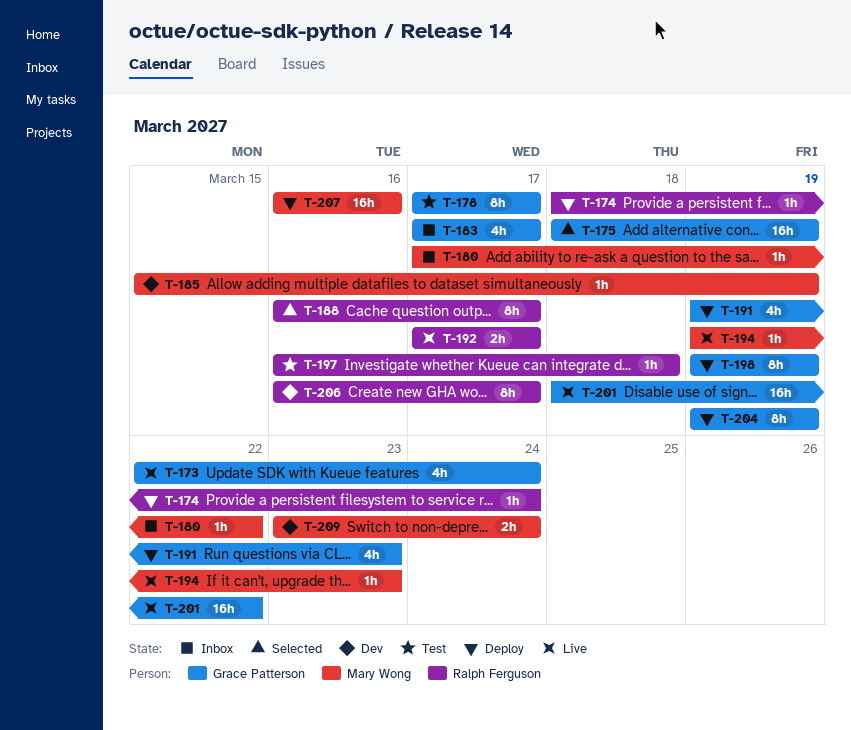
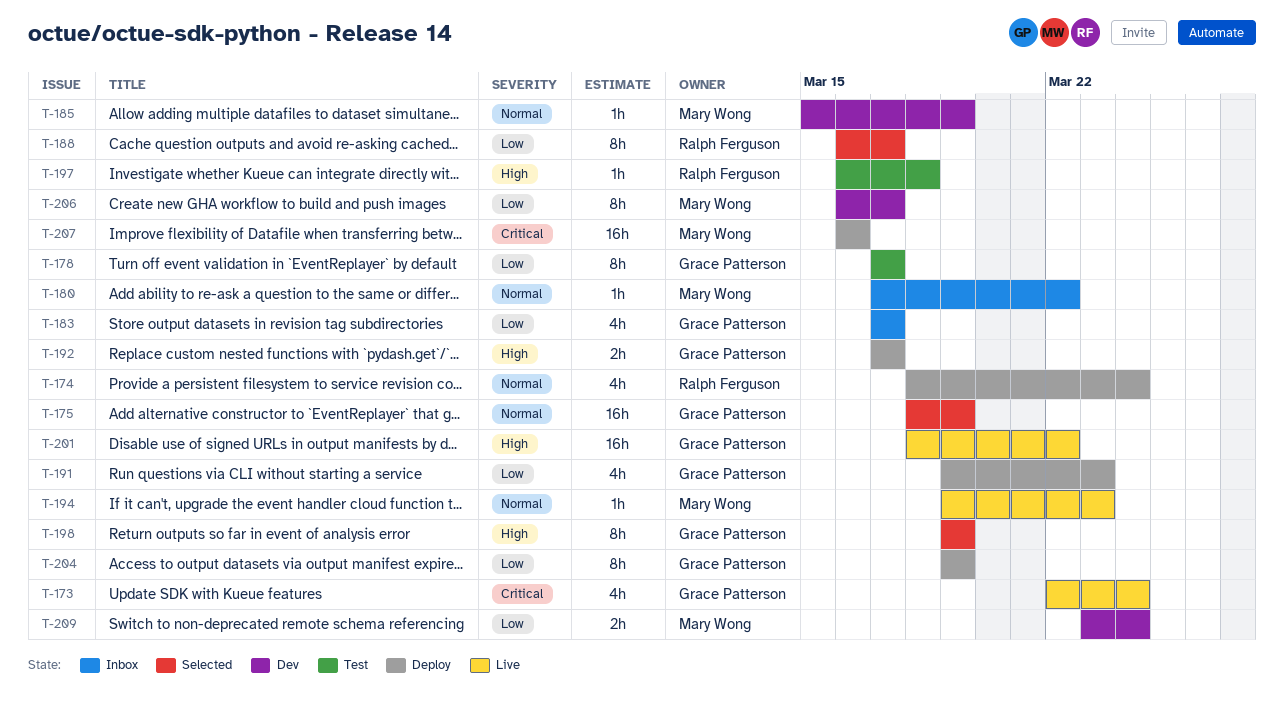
T-174, estimate: 1h -> 4h
T-192, status: Live -> Deploy
T-192, owner: Ralph Ferguson -> Grace Patterson
T-198, status: Deploy -> Selected
T-206, owner: Ralph Ferguson -> Mary Wong

